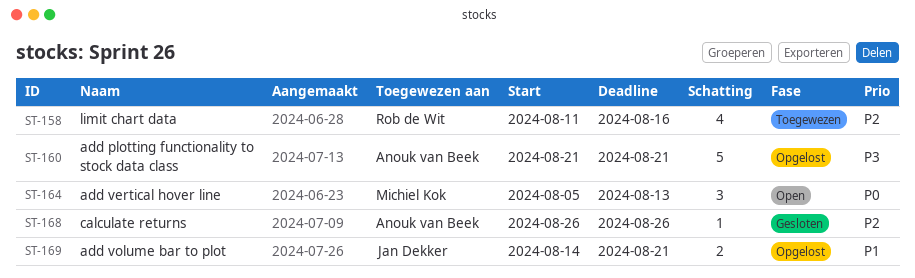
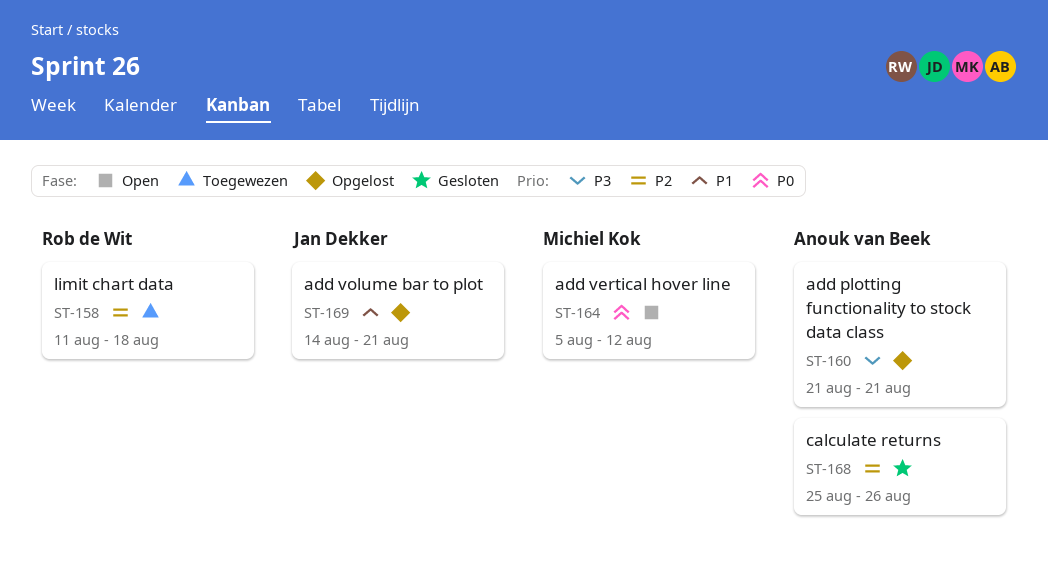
ST-158, due: Aug 16 -> Aug 18
ST-164, due: Aug 13 -> Aug 12
ST-168, start: Aug 26 -> Aug 25

